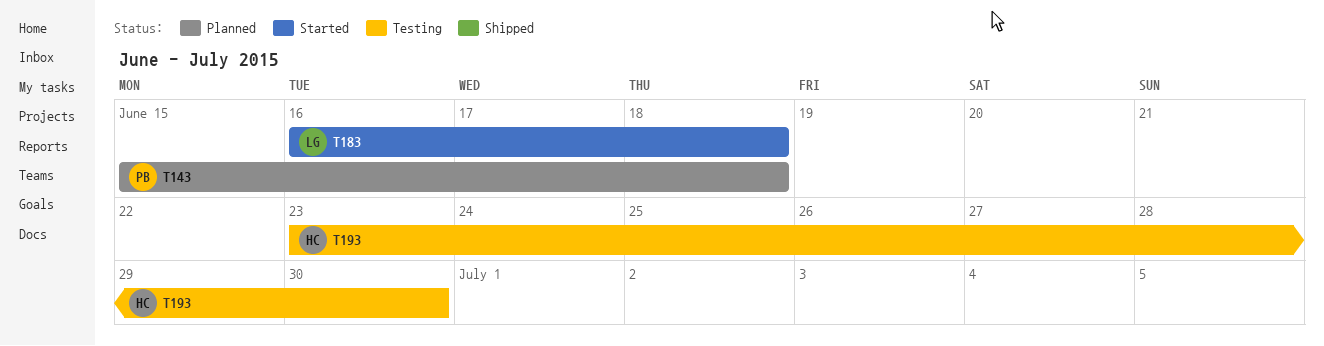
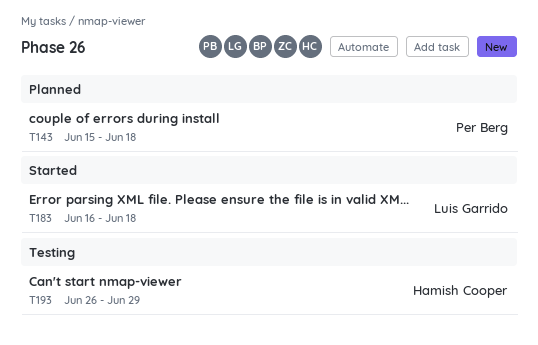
T193, start: Jun 23 -> Jun 26
T193, due: Jun 30 -> Jun 29

